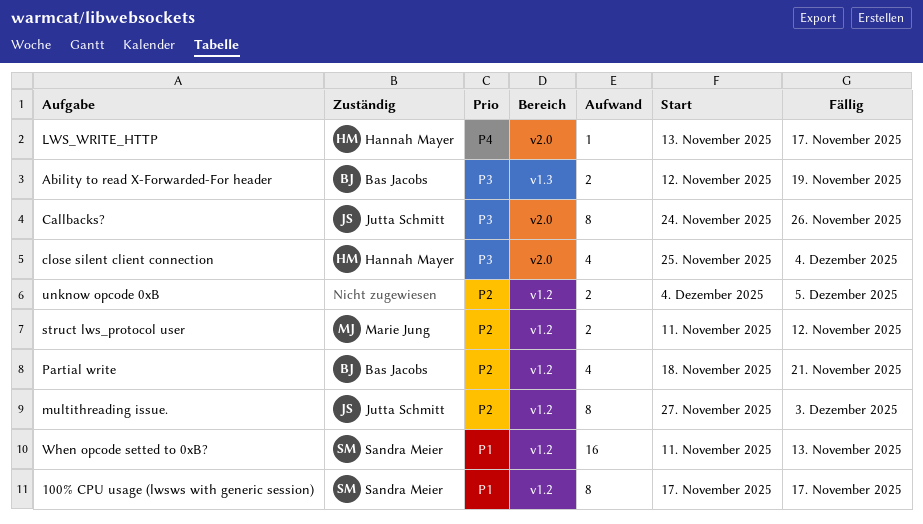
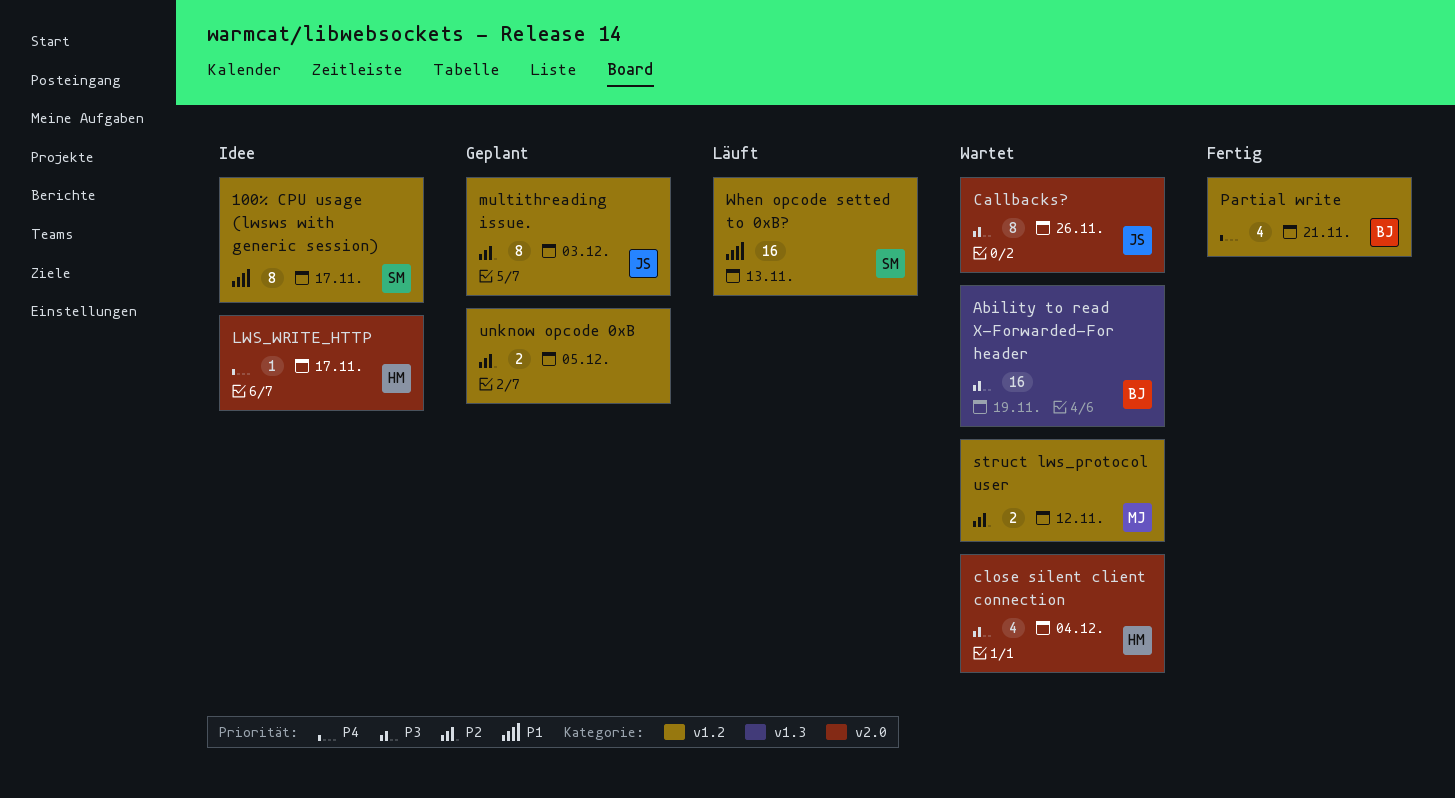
Ability to read X-Forwarded-For header, estimate: 2 -> 16
Partial write, priority: P2 -> P4

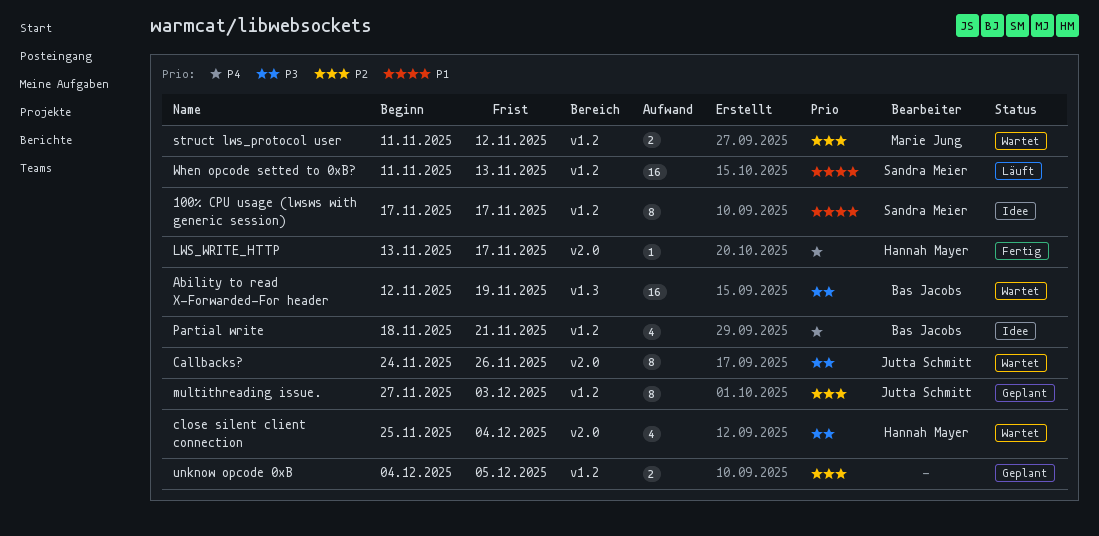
LWS_WRITE_HTTP, status: Idee -> Fertig
Partial write, status: Fertig -> Idee

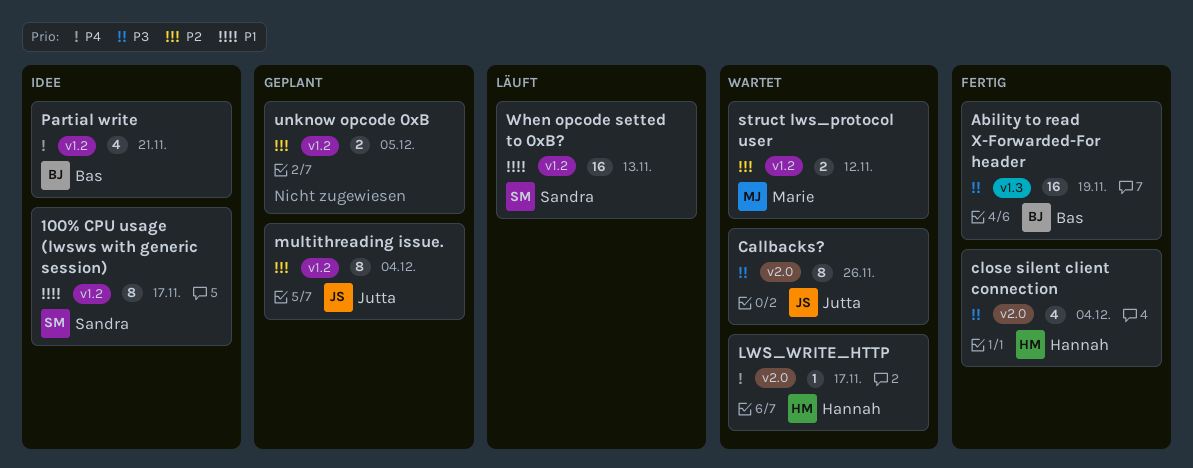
Ability to read X-Forwarded-For header, status: Wartet -> Fertig
close silent client connection, status: Wartet -> Fertig
LWS_WRITE_HTTP, status: Fertig -> Wartet
multithreading issue., due: Dec 3 -> Dec 4

